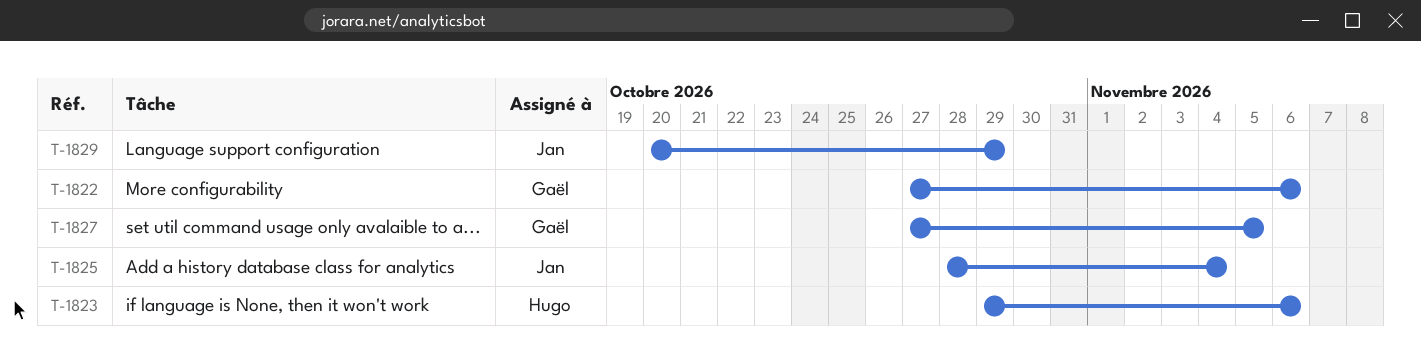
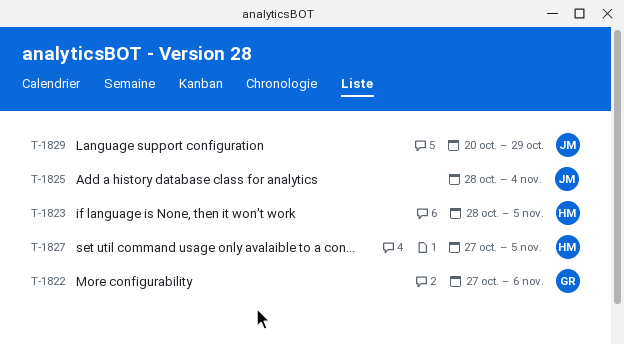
T-1823, start: Oct 29 -> Oct 28
T-1823, due: Nov 6 -> Nov 5
T-1827, owner: Gaël -> Hugo

